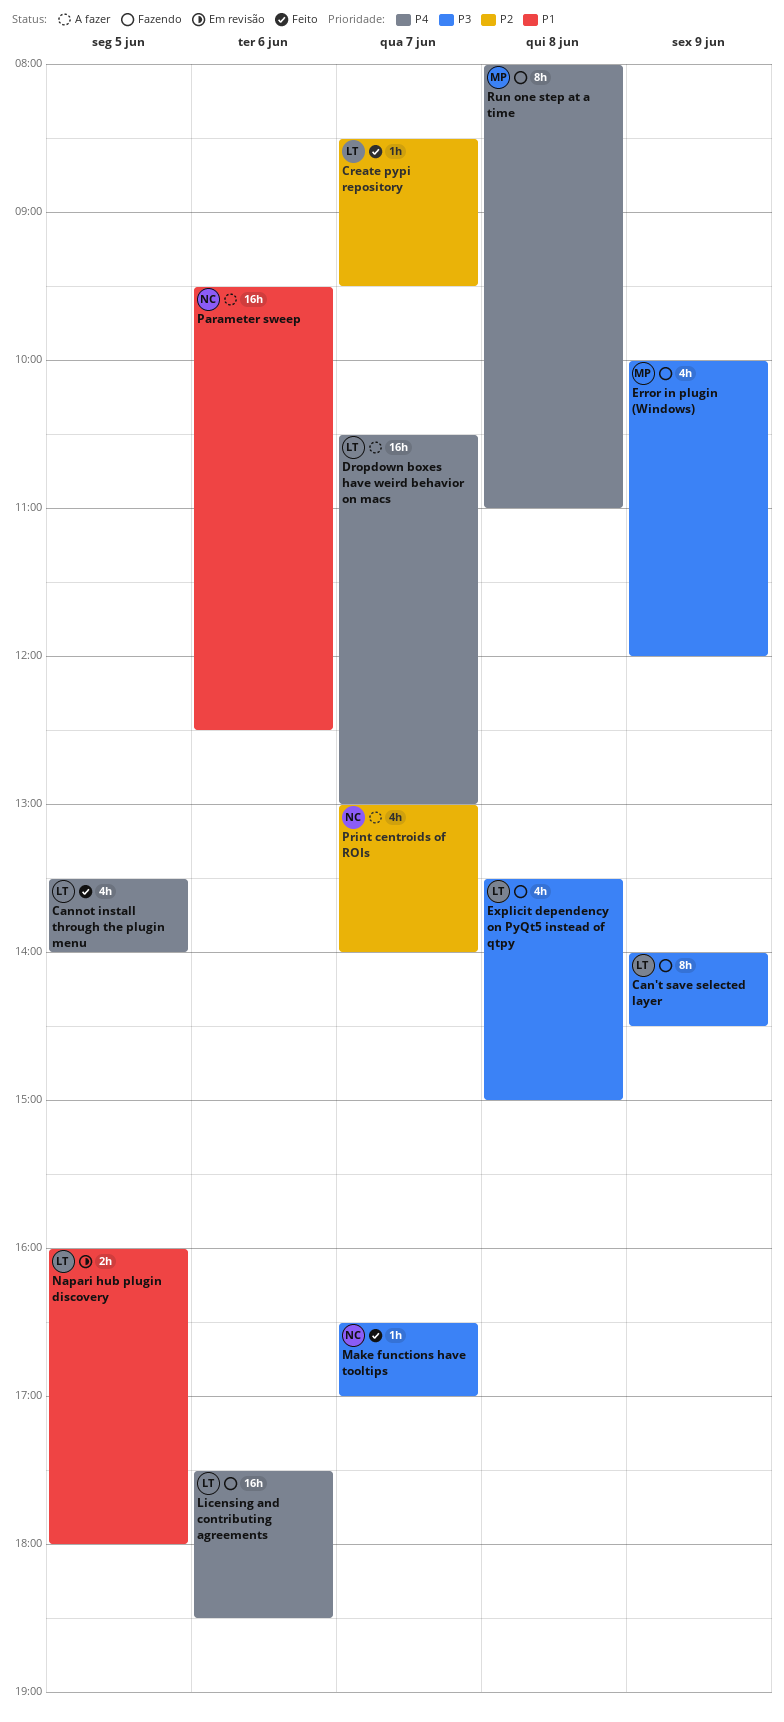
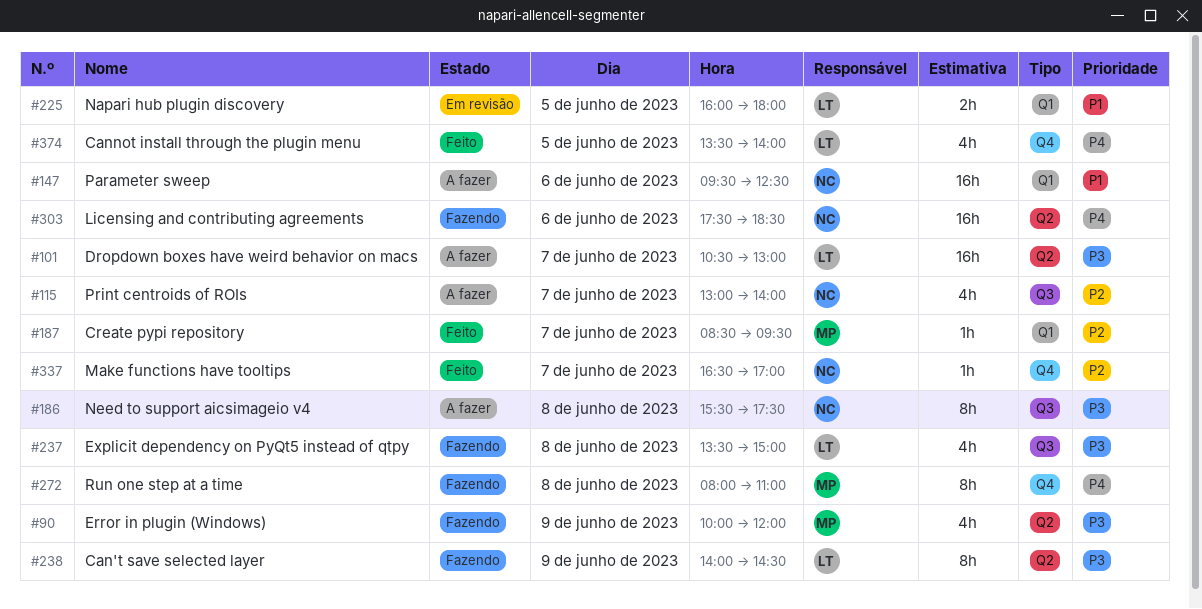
Create pypi repository, owner: LT -> MP
Dropdown boxes have weird behavior on macs, priority: P4 -> P3
Licensing and contributing agreements, owner: LT -> NC
Make functions have tooltips, priority: P3 -> P2
Need to support aicsimageio v4: none -> present

